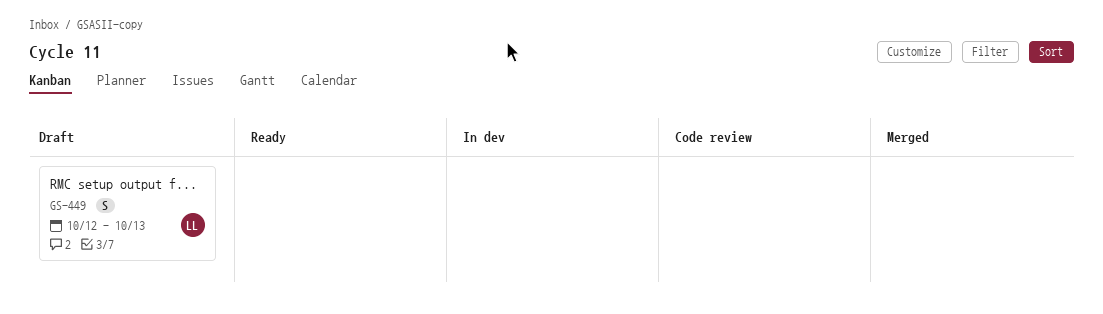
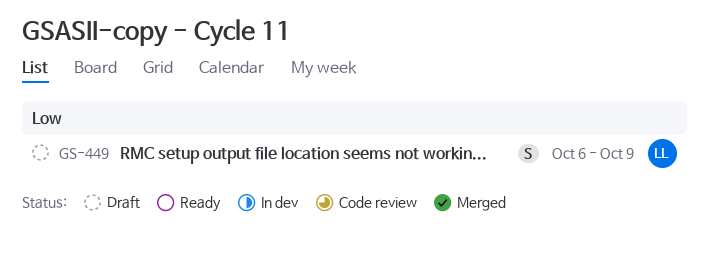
GS-449, start: Oct 12 -> Oct 6
GS-449, due: Oct 13 -> Oct 9

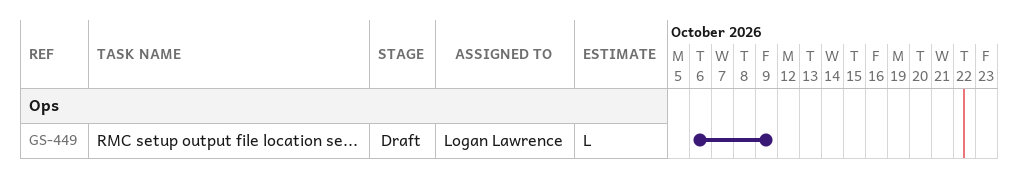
GS-449, estimate: S -> L

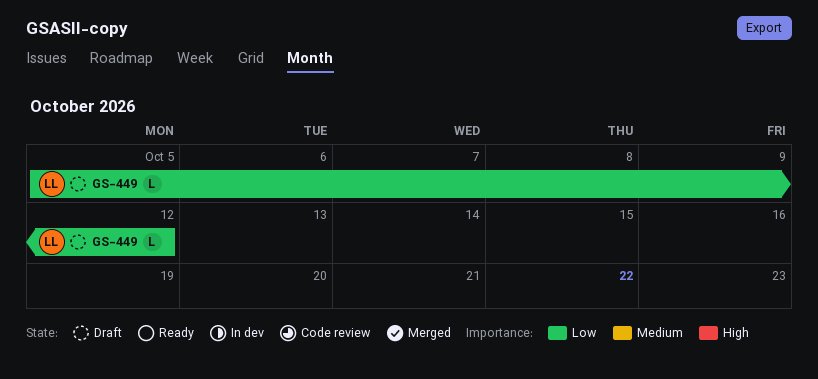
GS-449, start: Oct 6 -> Oct 5
GS-449, due: Oct 9 -> Oct 12

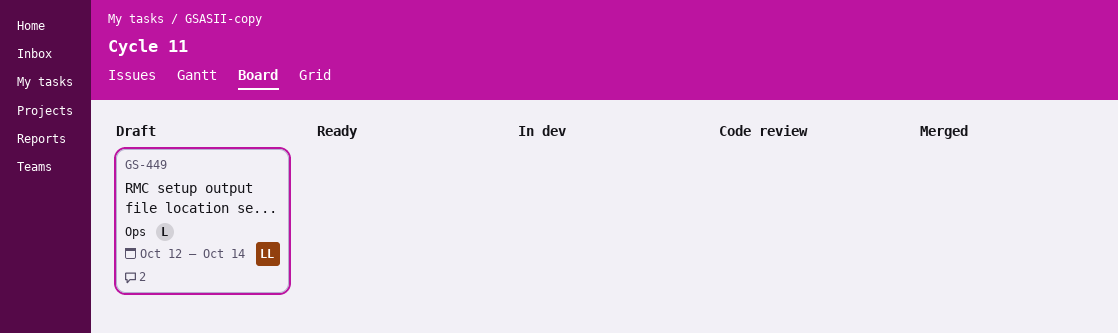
GS-449, start: Oct 5 -> Oct 12
GS-449, due: Oct 12 -> Oct 14

